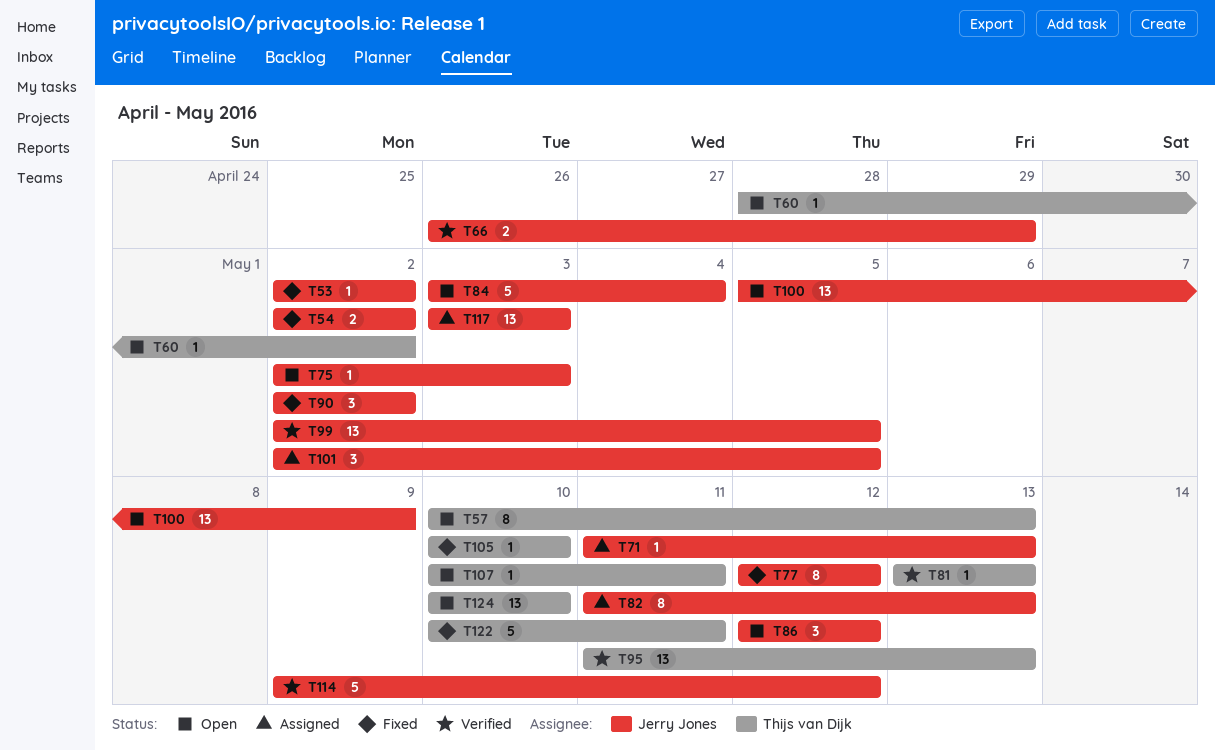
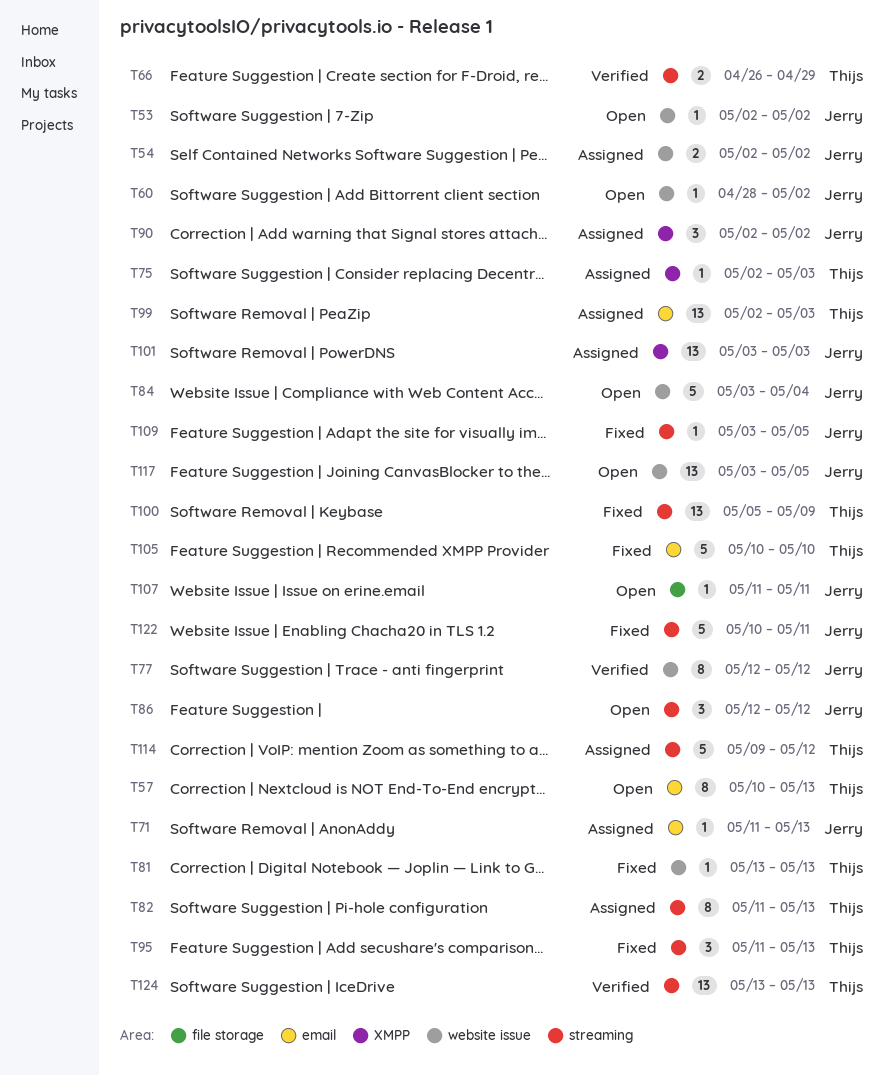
T53, status: Fixed -> Open
T54, status: Fixed -> Assigned
T60, owner: Thijs van Dijk -> Jerry Jones
T66, owner: Jerry Jones -> Thijs van Dijk
T75, status: Open -> Assigned
T75, owner: Jerry Jones -> Thijs van Dijk
T77, status: Fixed -> Verified
T81, status: Verified -> Fixed
T82, owner: Jerry Jones -> Thijs van Dijk
T90, status: Fixed -> Assigned
T95, status: Verified -> Fixed
T95, estimate: 13 -> 3
T99, status: Verified -> Assigned
T99, owner: Jerry Jones -> Thijs van Dijk
T99, due: May 5 -> May 3
T100, status: Open -> Fixed
T100, owner: Jerry Jones -> Thijs van Dijk
T101, estimate: 3 -> 13
T101, start: May 2 -> May 3
T101, due: May 5 -> May 3
T105, estimate: 1 -> 5
T107, owner: Thijs van Dijk -> Jerry Jones
T107, start: May 10 -> May 11
T109: none -> present
T114, status: Verified -> Assigned
T114, owner: Jerry Jones -> Thijs van Dijk
T117, status: Assigned -> Open
T117, due: May 3 -> May 5
T122, owner: Thijs van Dijk -> Jerry Jones
T124, status: Open -> Verified
T124, start: May 10 -> May 13
T124, due: May 10 -> May 13

